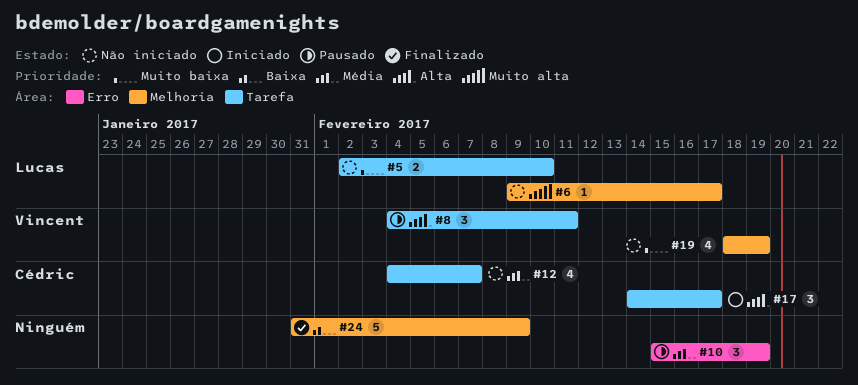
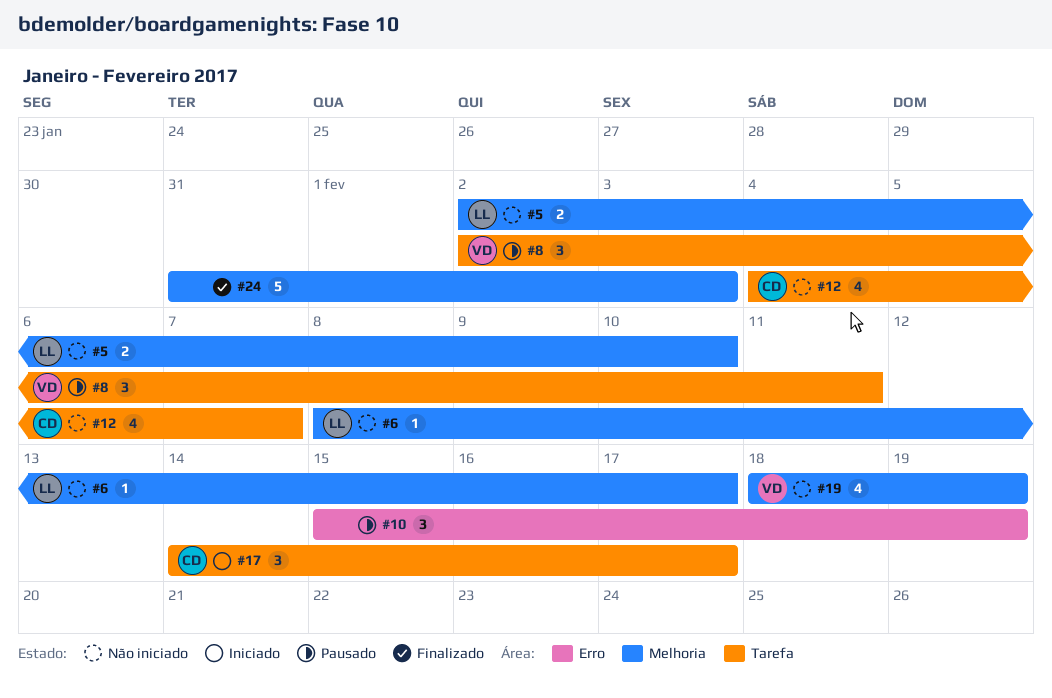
#5, label: Tarefa -> Melhoria
#6, start: Feb 9 -> Feb 8
#8, start: Feb 4 -> Feb 2
#24, due: Feb 9 -> Feb 3

